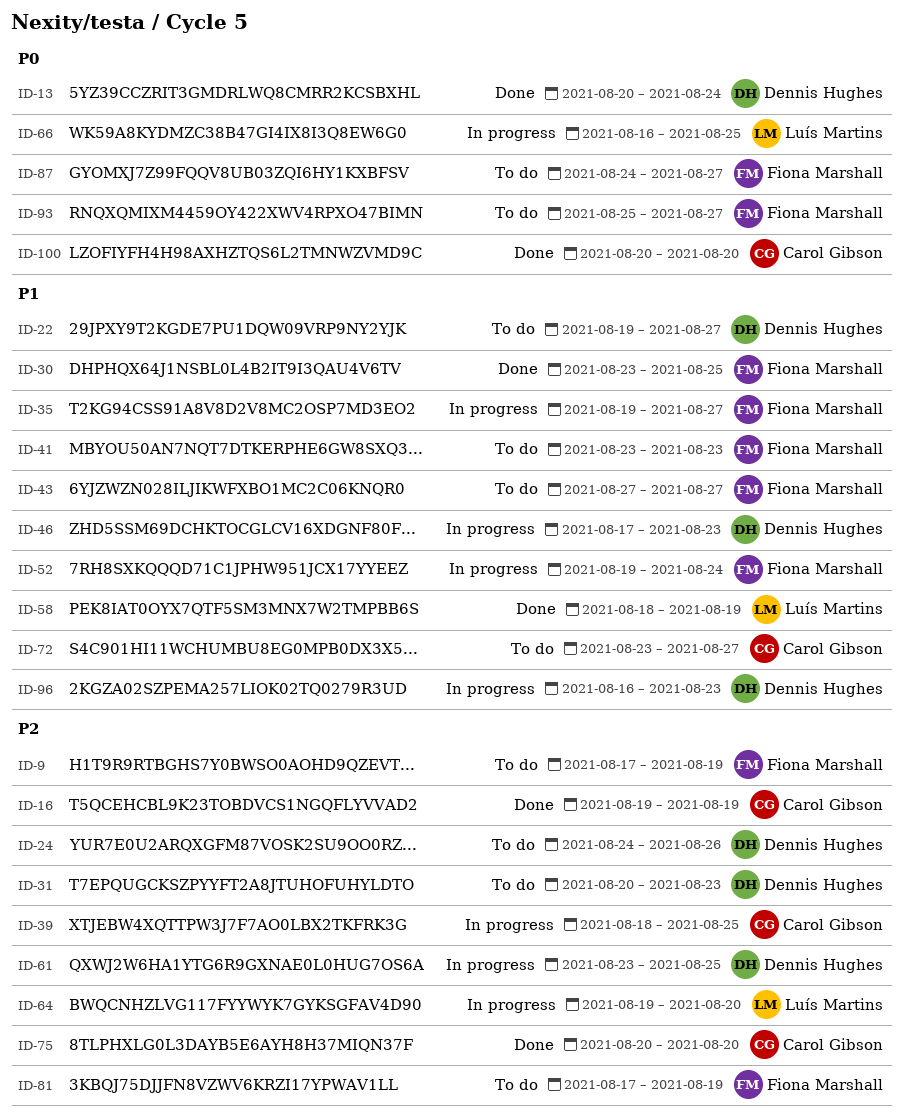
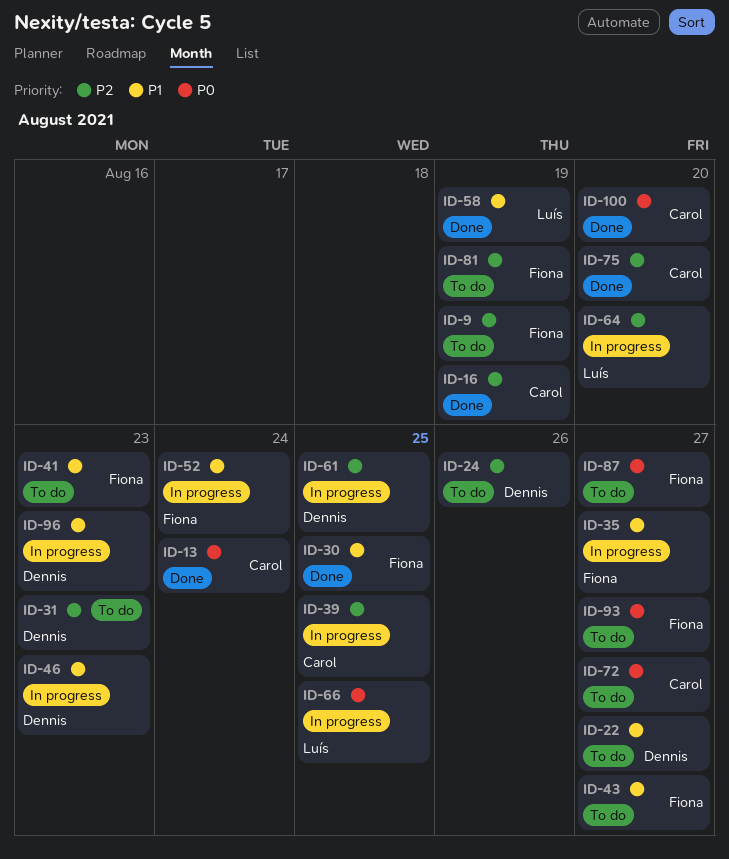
ID-13, owner: Dennis Hughes -> Carol Gibson
ID-72, priority: P1 -> P0

